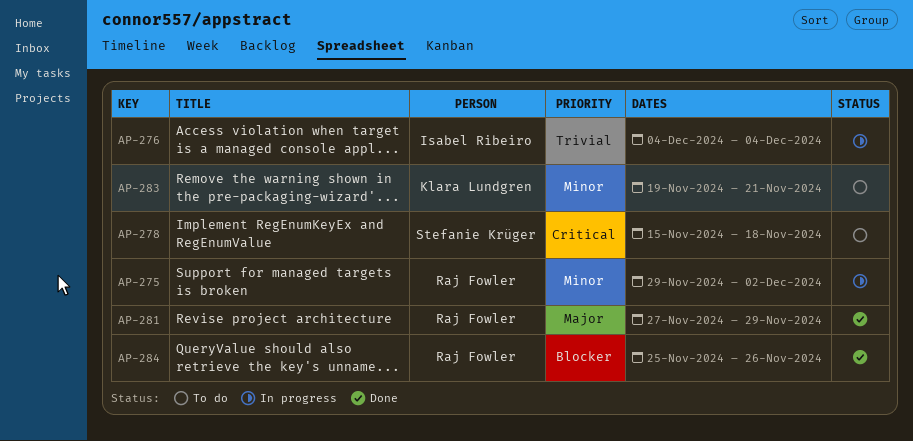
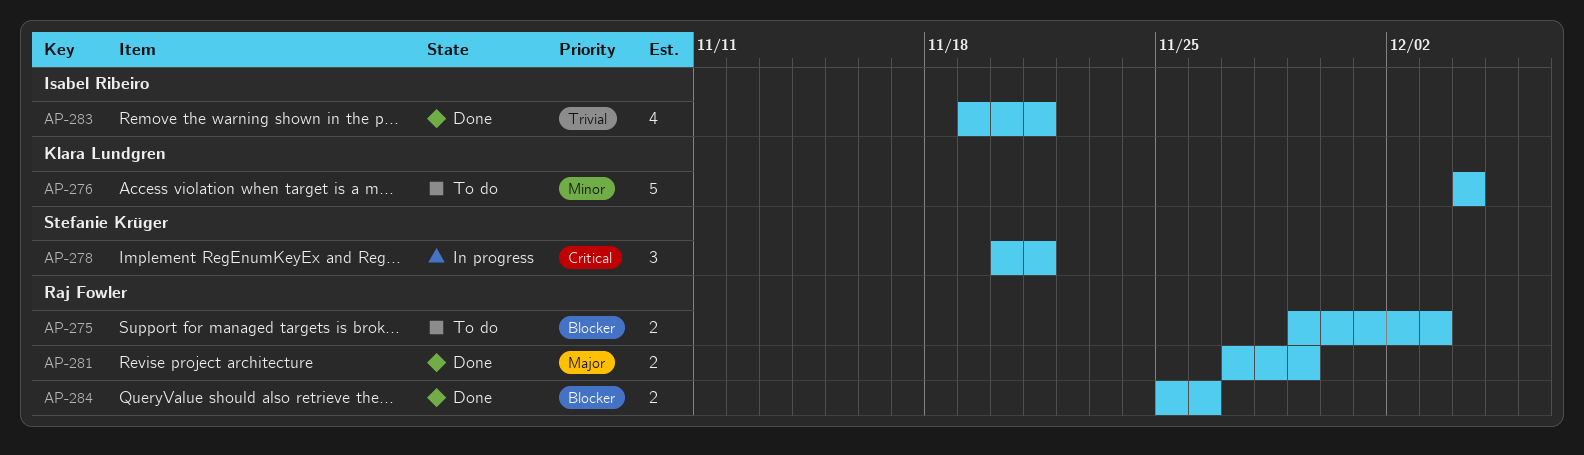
AP-275, status: In progress -> To do
AP-275, priority: Minor -> Blocker
AP-275, due: Dec 2 -> Dec 3
AP-276, status: In progress -> To do
AP-276, owner: Isabel Ribeiro -> Klara Lundgren
AP-276, priority: Trivial -> Minor
AP-278, status: To do -> In progress
AP-278, start: Nov 15 -> Nov 20
AP-278, due: Nov 18 -> Nov 21
AP-283, status: To do -> Done
AP-283, owner: Klara Lundgren -> Isabel Ribeiro
AP-283, priority: Minor -> Trivial

